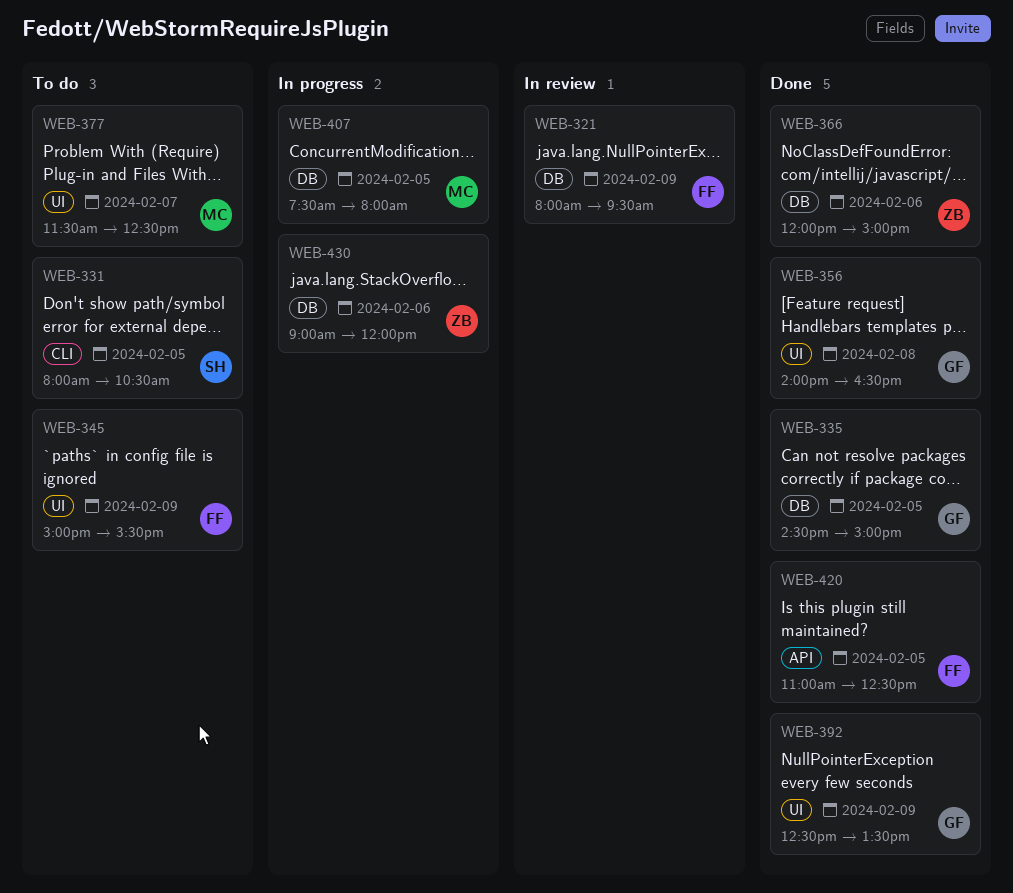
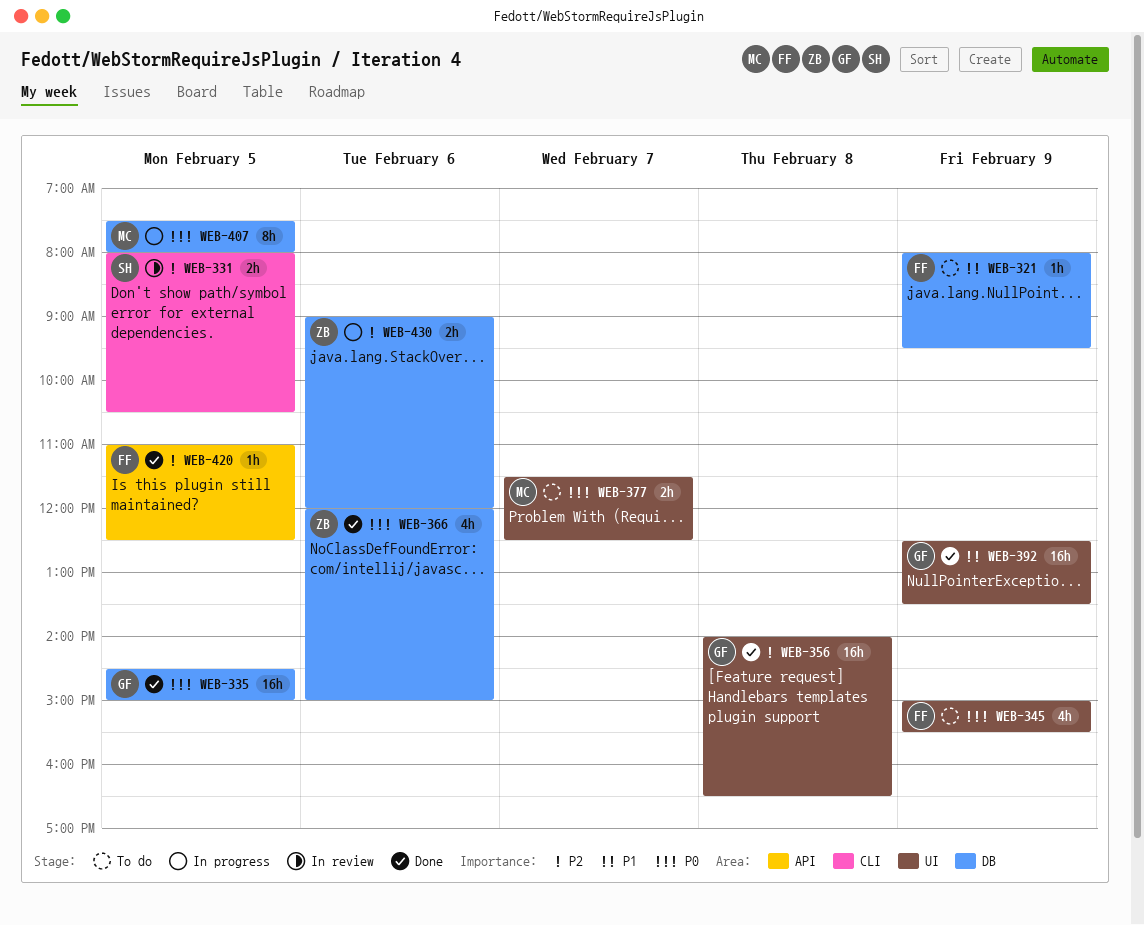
WEB-321, status: In review -> To do
WEB-331, status: To do -> In review

